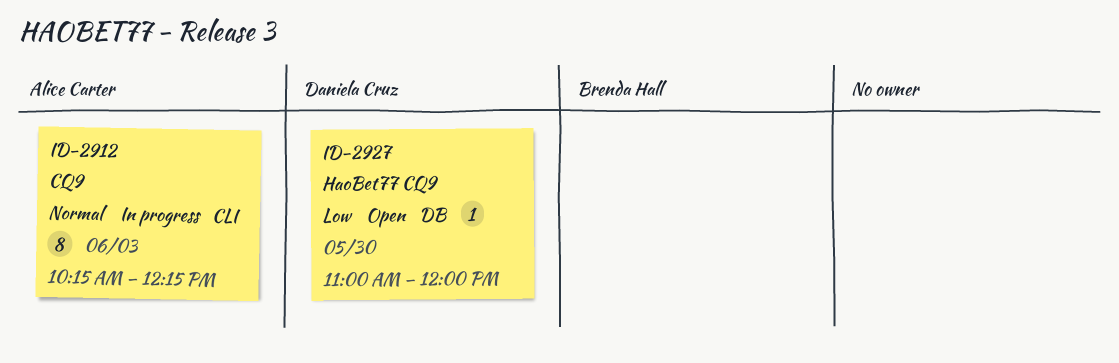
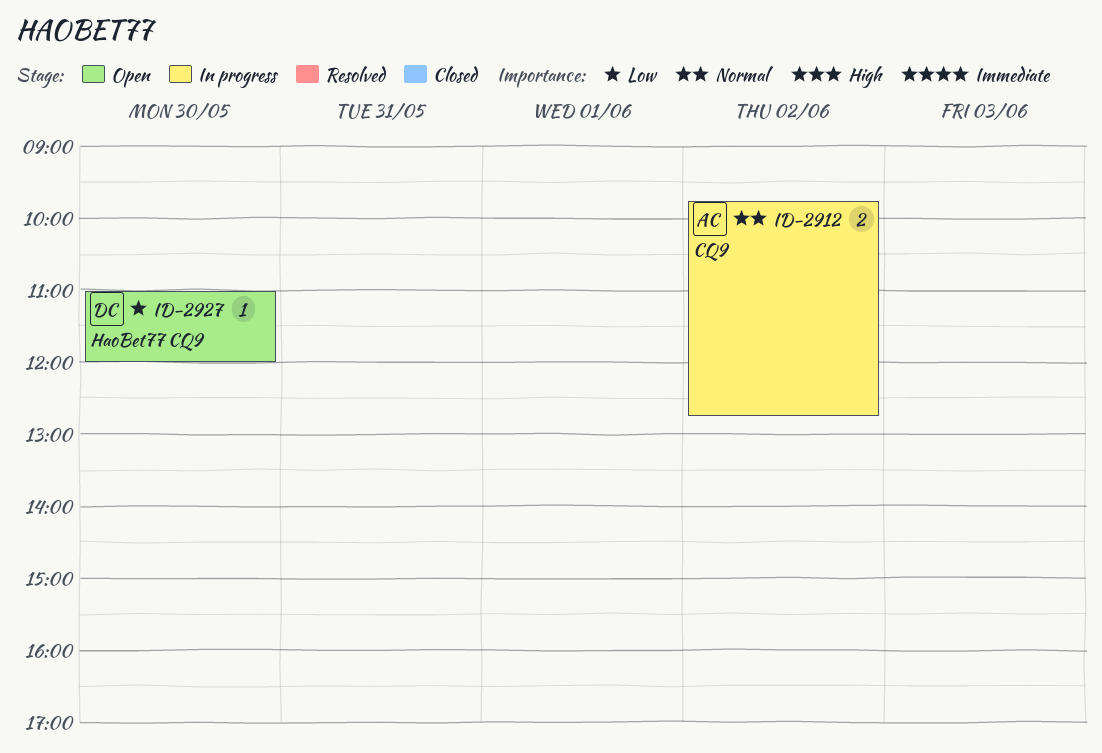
ID-2912, estimate: 8 -> 2
ID-2912, day: Jun 3 -> Jun 2
ID-2912, begins: 10:15 -> 09:45
ID-2912, ends: 12:15 -> 12:45

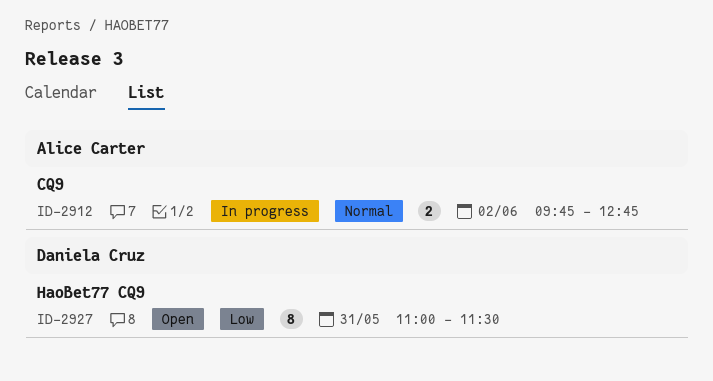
ID-2927, estimate: 1 -> 8
ID-2927, day: May 30 -> May 31
ID-2927, ends: 12:00 -> 11:30

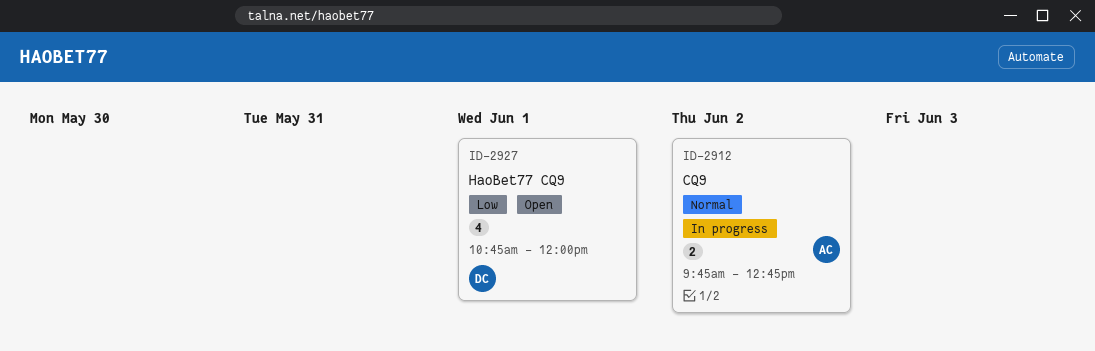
ID-2927, estimate: 8 -> 4
ID-2927, day: May 31 -> Jun 1
ID-2927, begins: 11:00 -> 10:45
ID-2927, ends: 11:30 -> 12:00

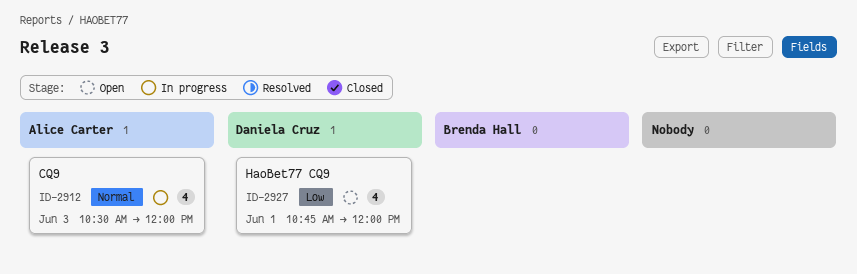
ID-2912, estimate: 2 -> 4
ID-2912, day: Jun 2 -> Jun 3
ID-2912, begins: 09:45 -> 10:30
ID-2912, ends: 12:45 -> 12:00

